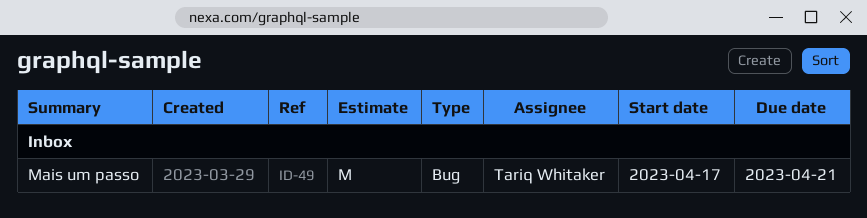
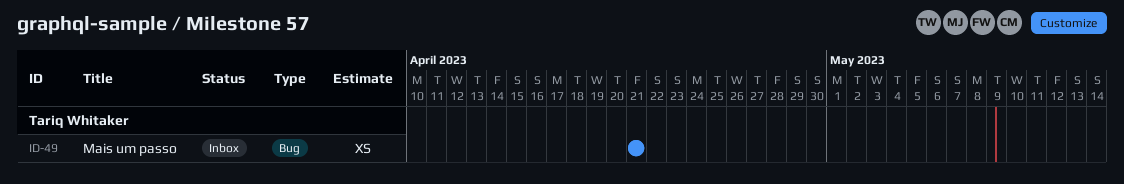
ID-49, estimate: M -> XS
ID-49, start: Apr 17 -> Apr 21

